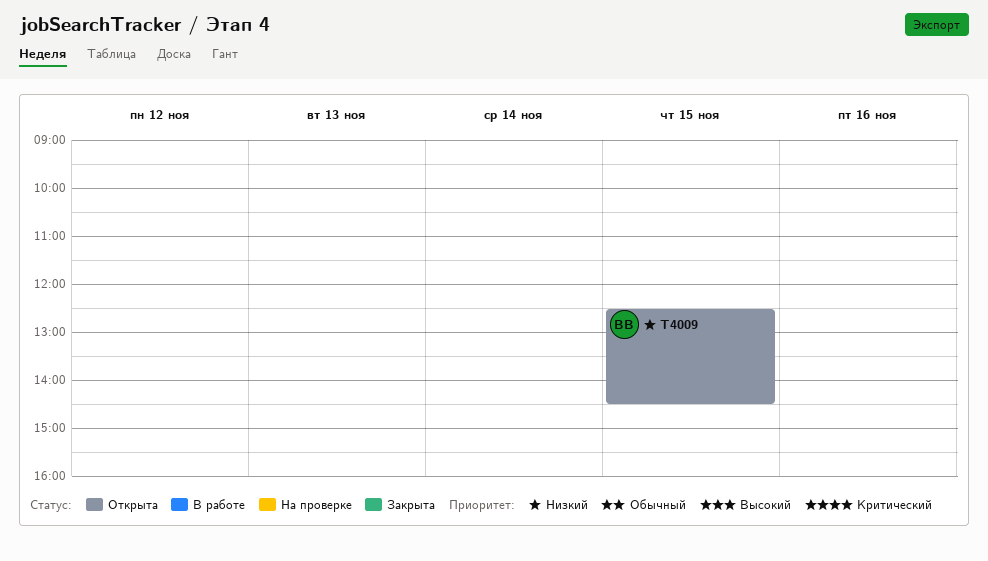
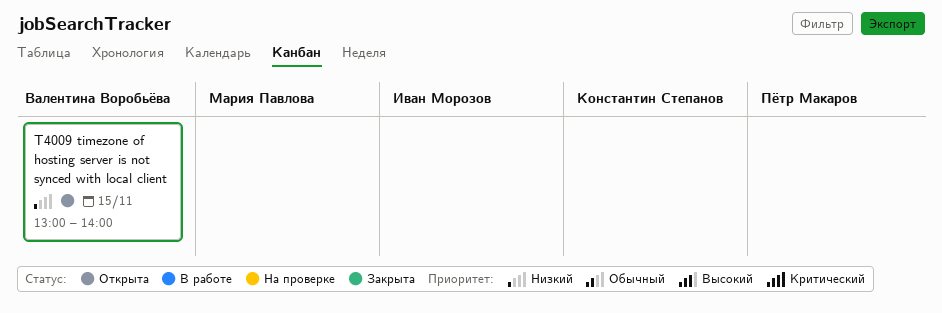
T4009, begins: 12:30 -> 13:00
T4009, ends: 14:30 -> 14:00

